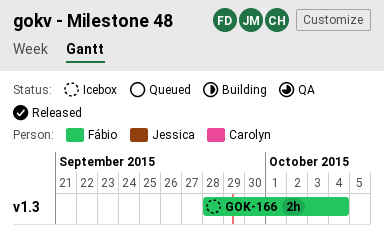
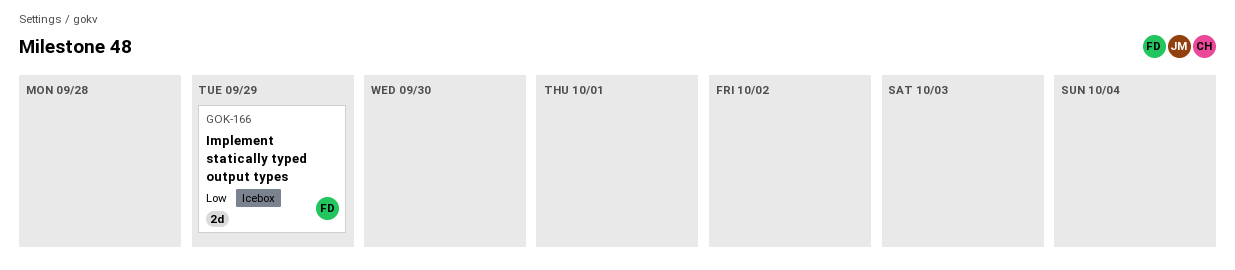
GOK-166, estimate: 2h -> 2d
GOK-166, due: Oct 4 -> Sep 29

